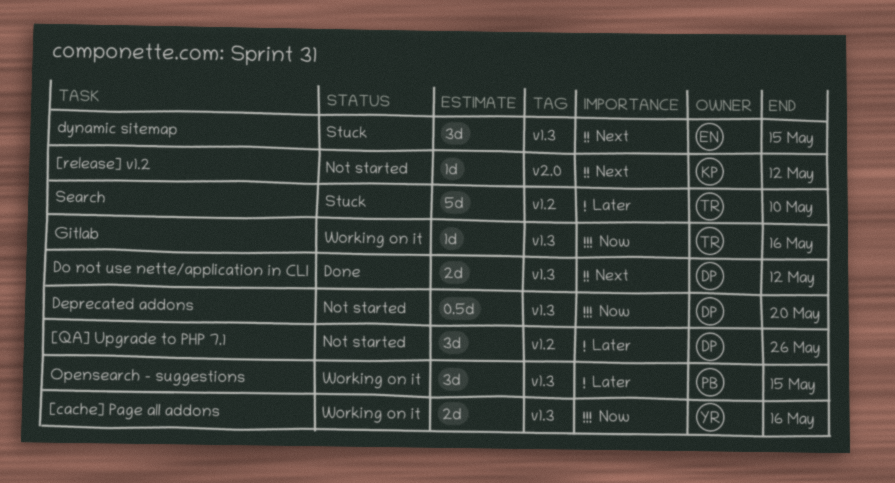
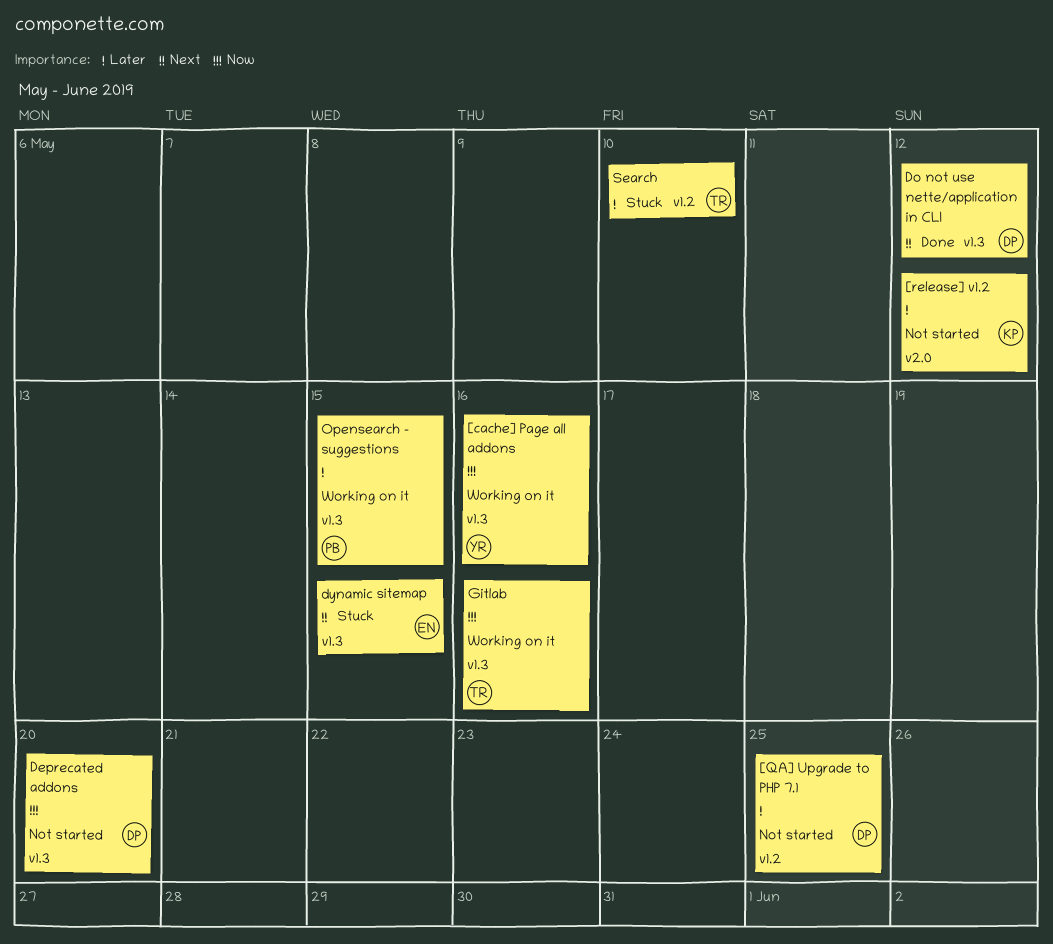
[QA] Upgrade to PHP 7.1, due: May 26 -> May 25
[release] v1.2, priority: Next -> Later

